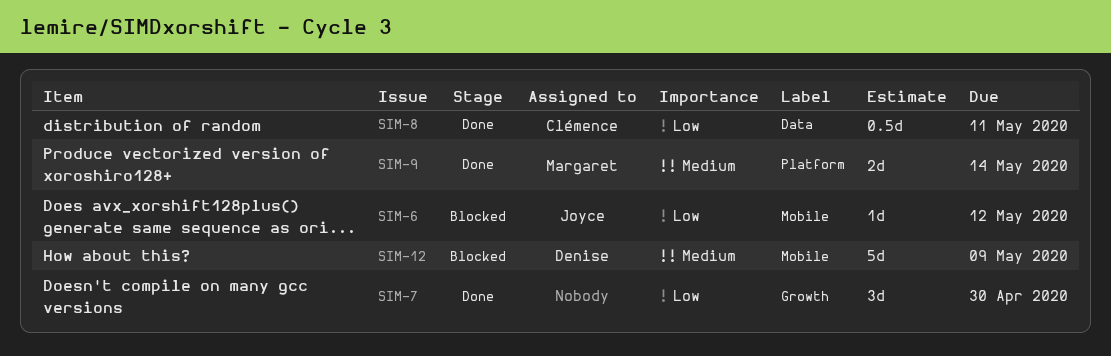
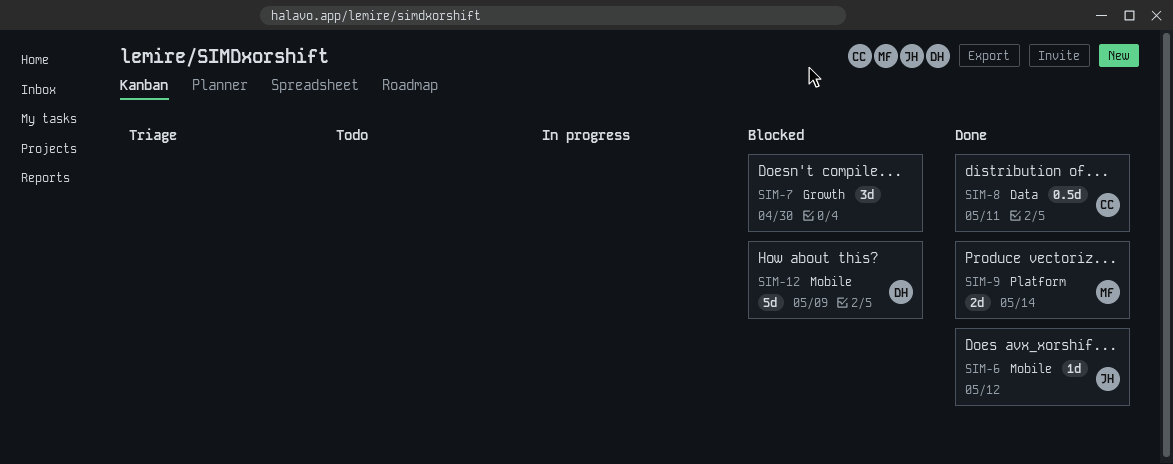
SIM-6, status: Blocked -> Done
SIM-7, status: Done -> Blocked

